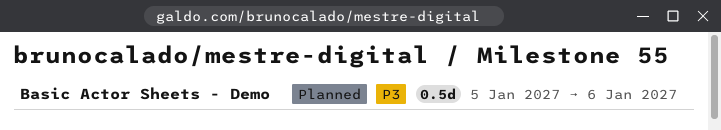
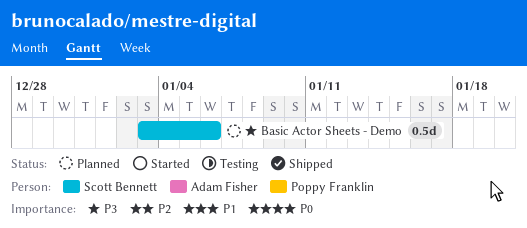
Basic Actor Sheets - Demo, start: Jan 5 -> Jan 3

